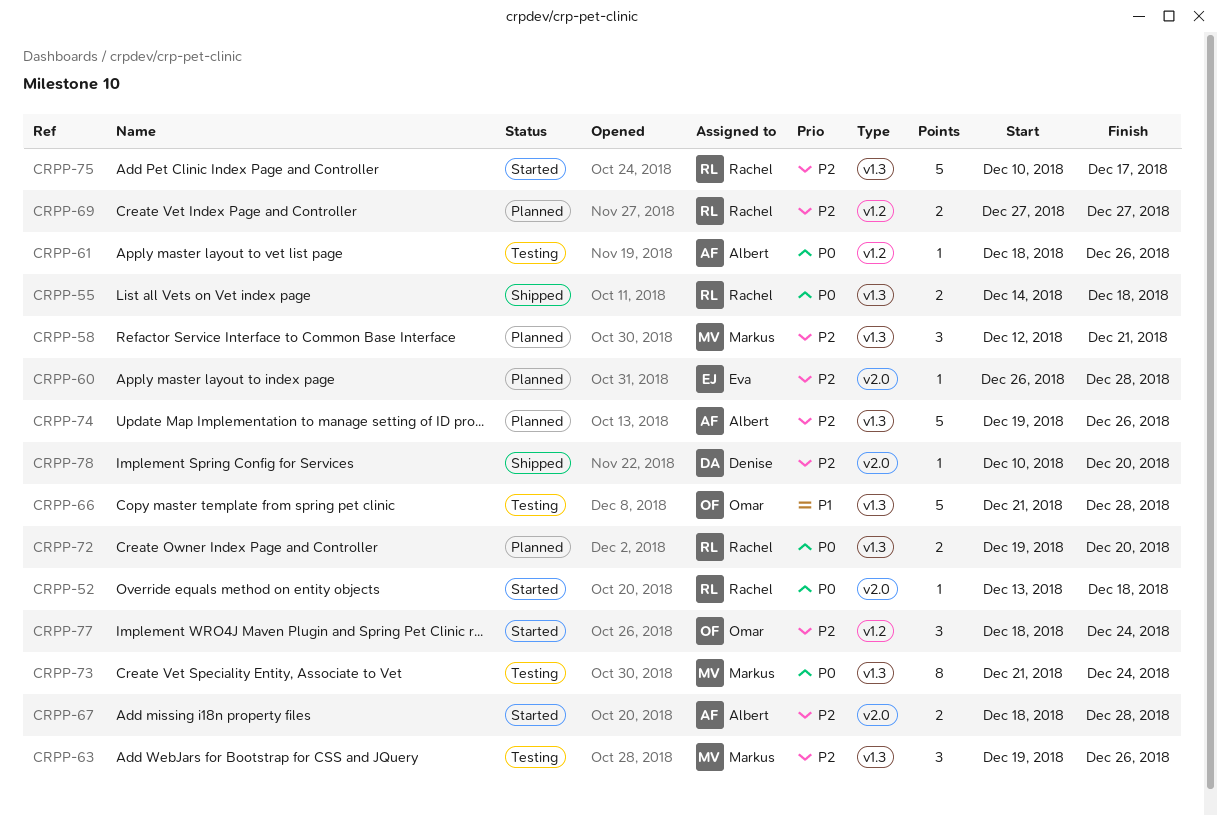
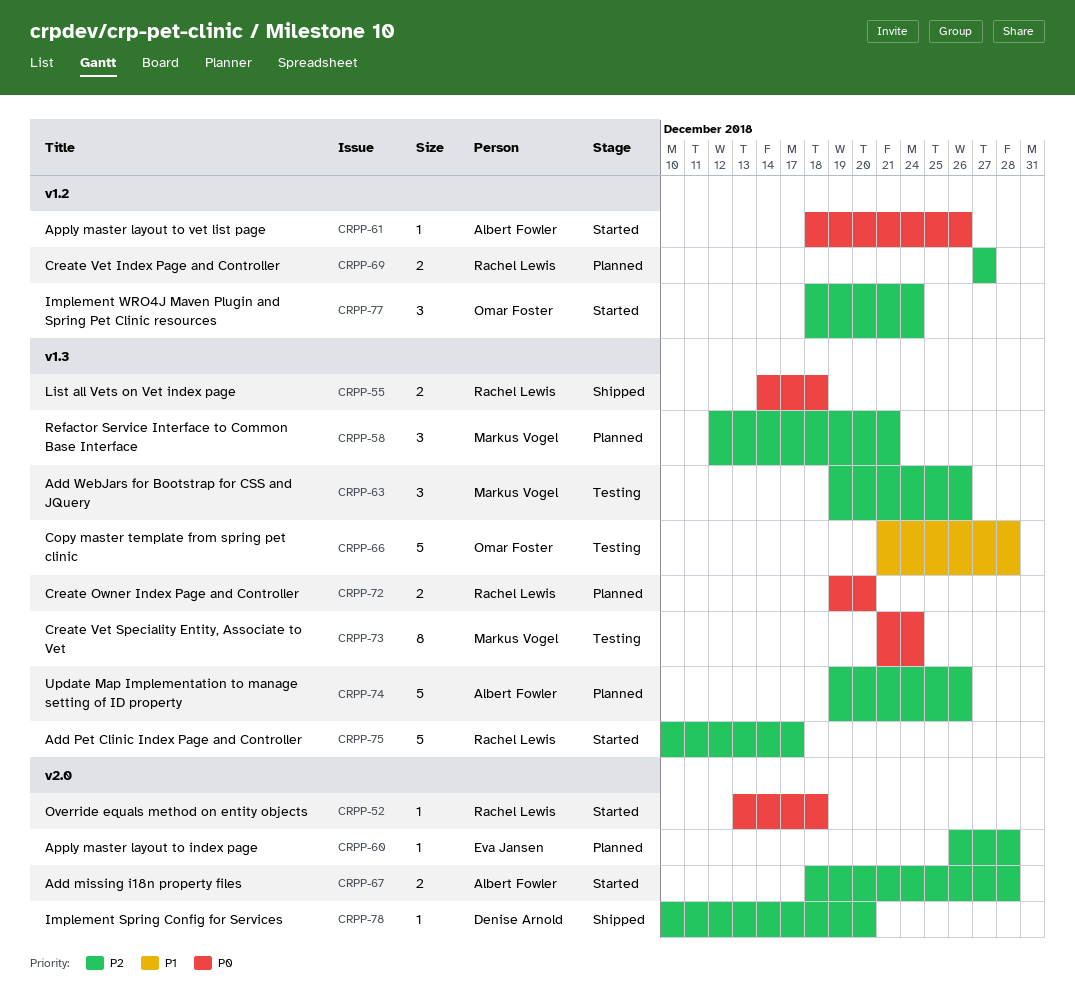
CRPP-61, status: Testing -> Started

